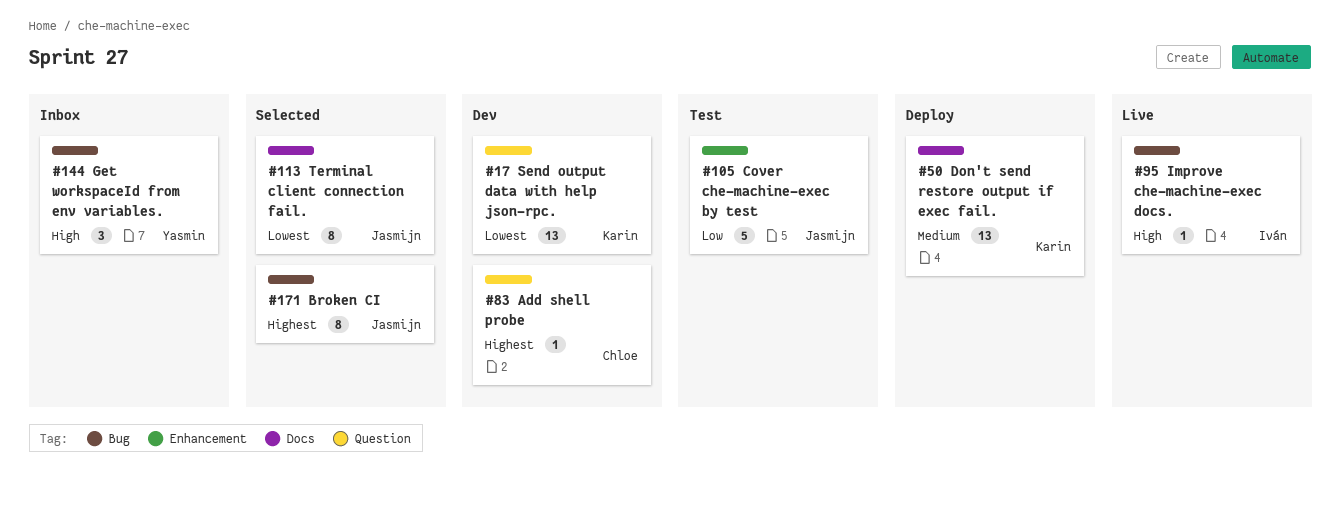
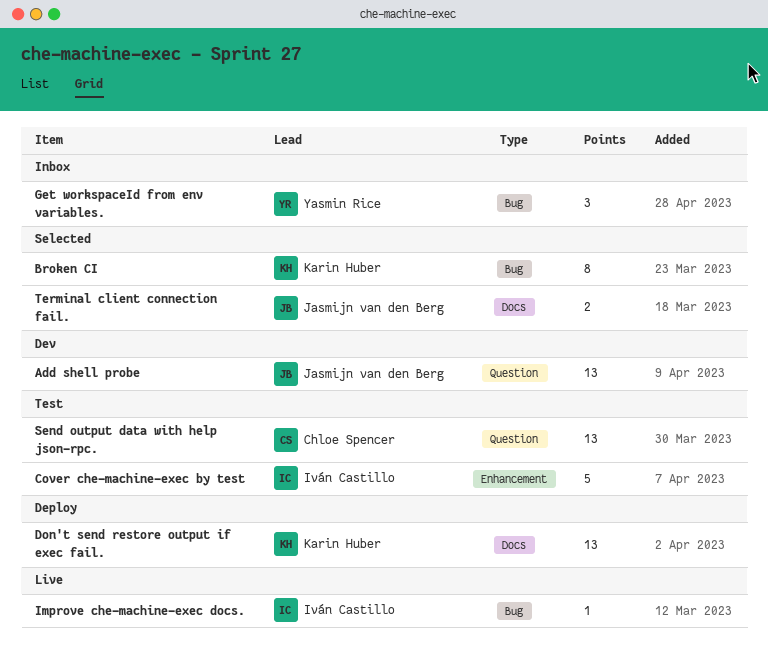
Add shell probe, owner: Chloe Spencer -> Jasmijn van den Berg
Add shell probe, estimate: 1 -> 13
Broken CI, owner: Jasmijn van den Berg -> Karin Huber
Cover che-machine-exec by test, owner: Jasmijn van den Berg -> Iván Castillo
Send output data with help json-rpc., status: Dev -> Test
Send output data with help json-rpc., owner: Karin Huber -> Chloe Spencer
Terminal client connection fail., estimate: 8 -> 2

